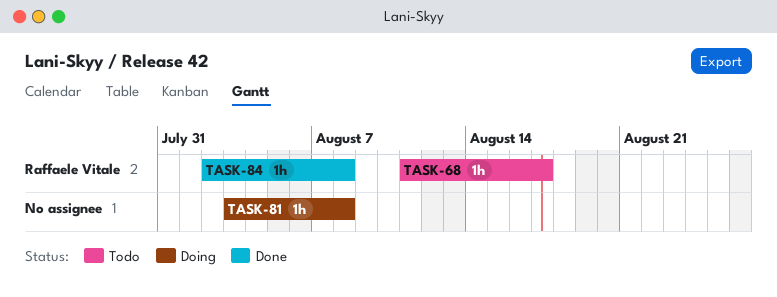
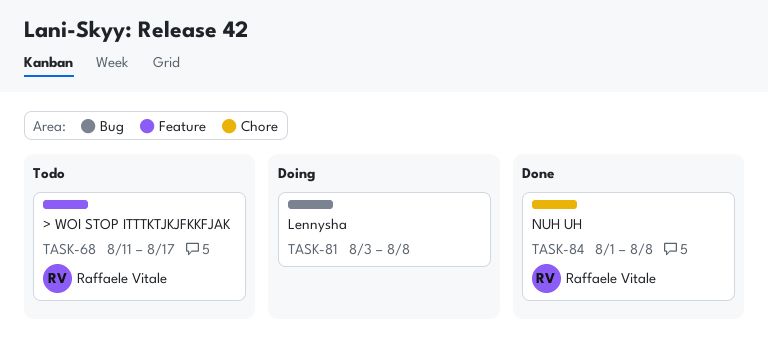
TASK-84, start: Aug 2 -> Aug 1

